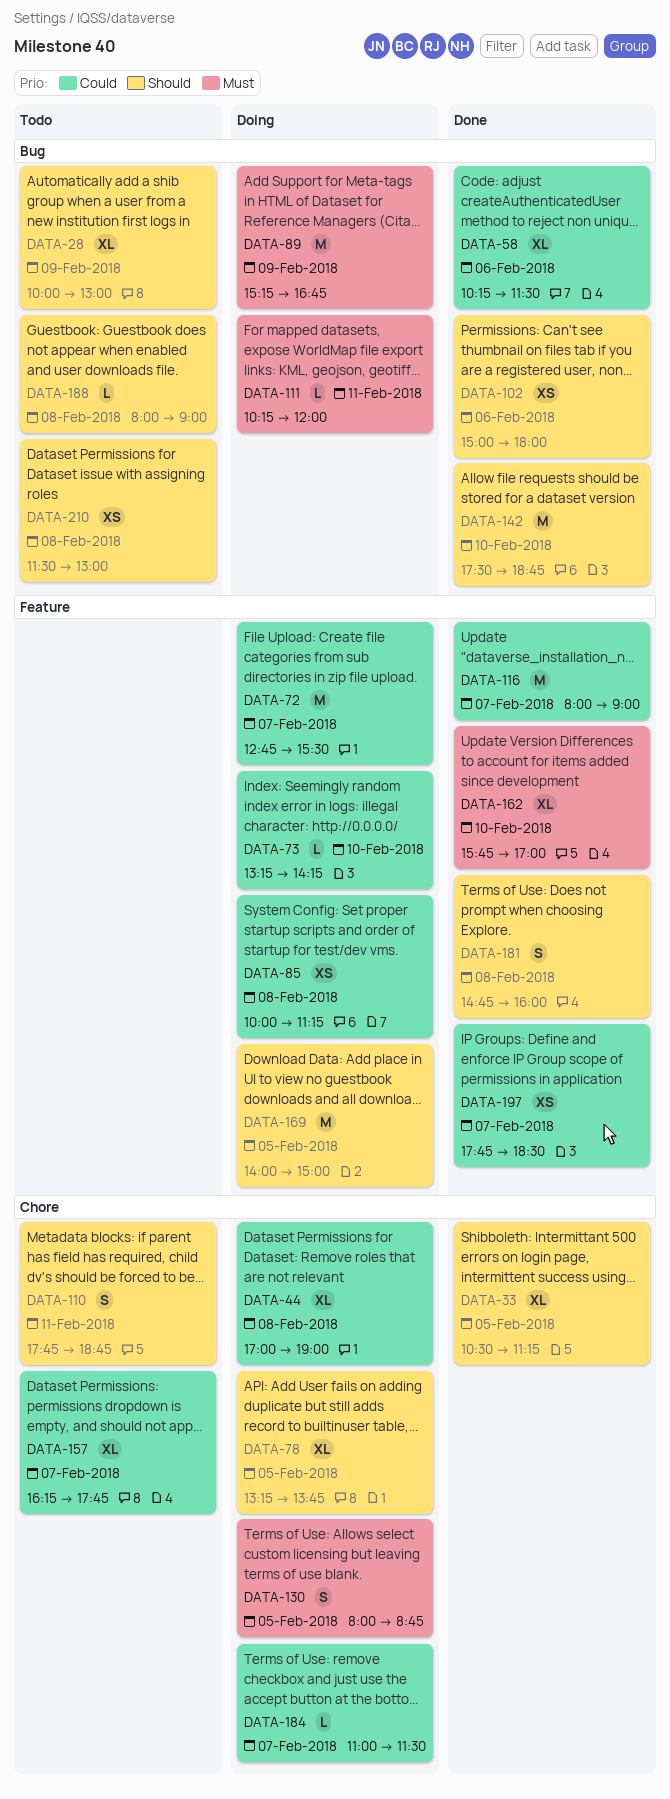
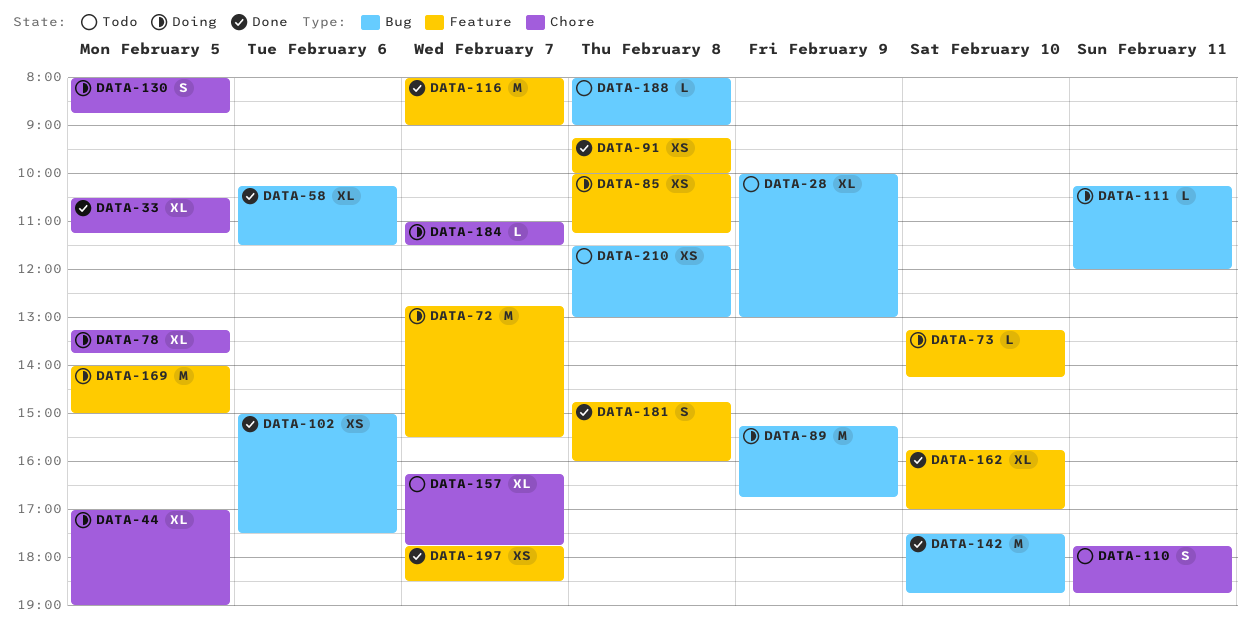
DATA-44, day: Feb 8 -> Feb 5
DATA-91: none -> present
DATA-102, ends: 18:00 -> 17:30

